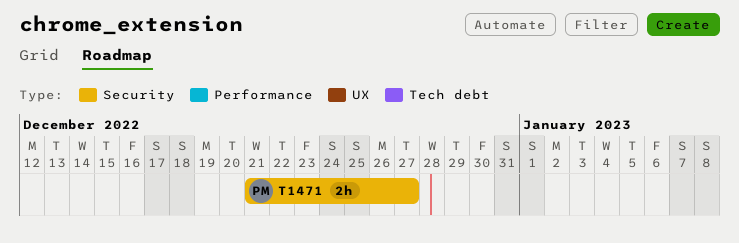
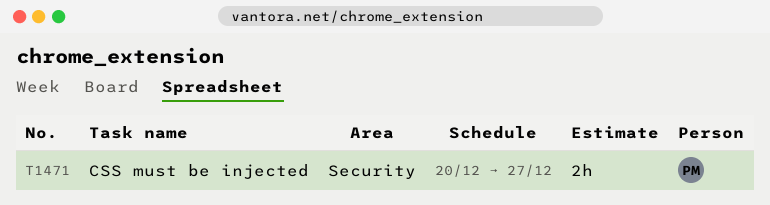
T1471, start: Dec 21 -> Dec 20

